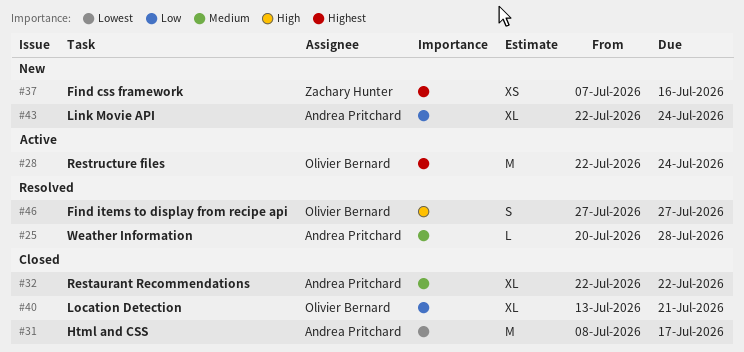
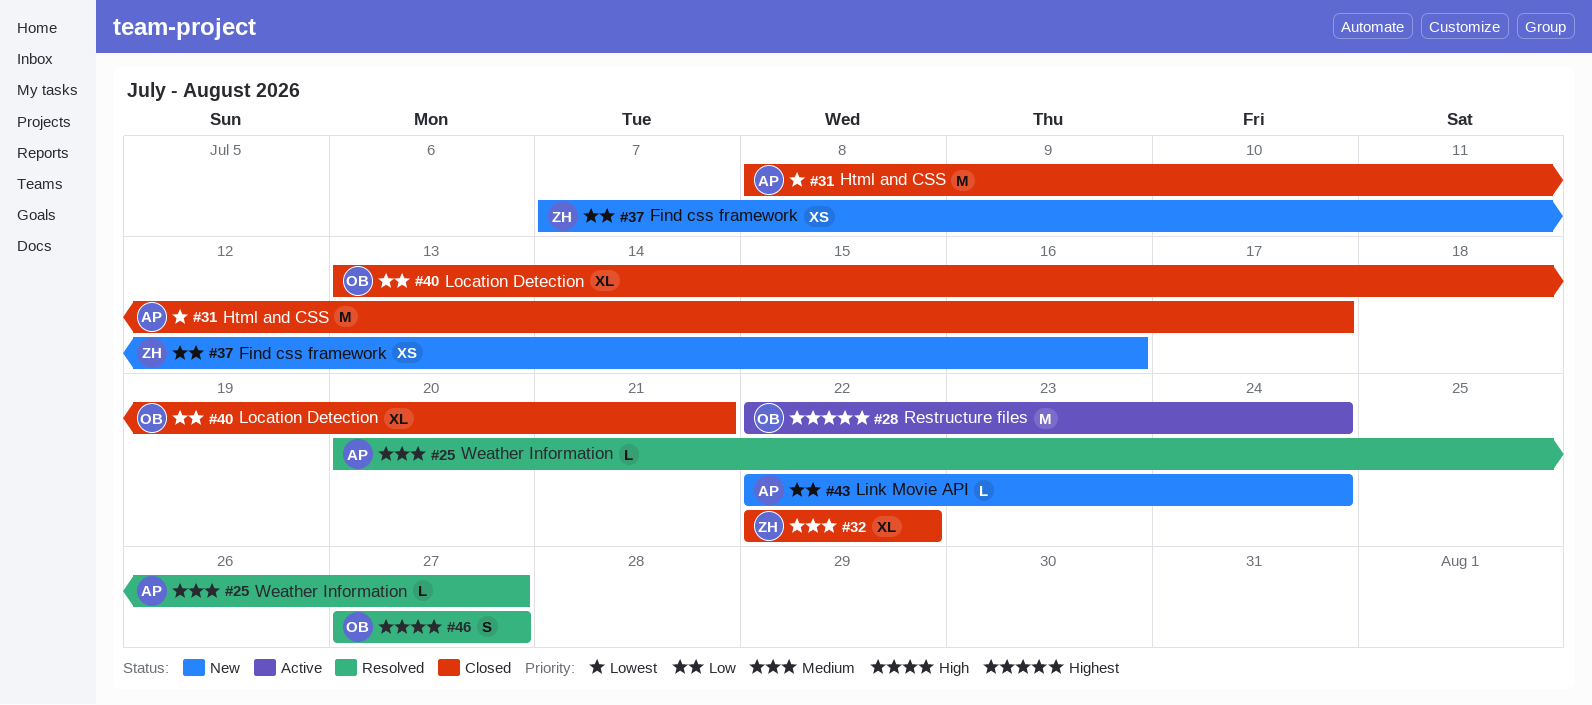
#25, due: Jul 28 -> Jul 27
#32, owner: Andrea Pritchard -> Zachary Hunter
#37, priority: Highest -> Low
#43, estimate: XL -> L

